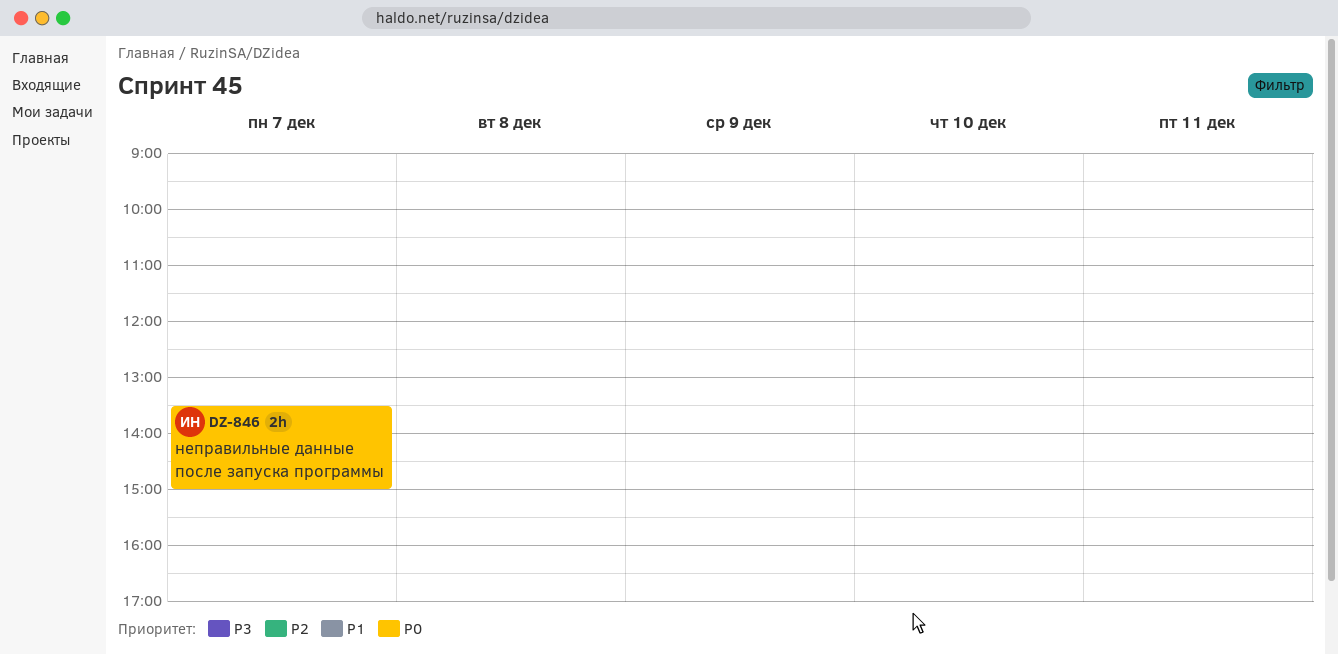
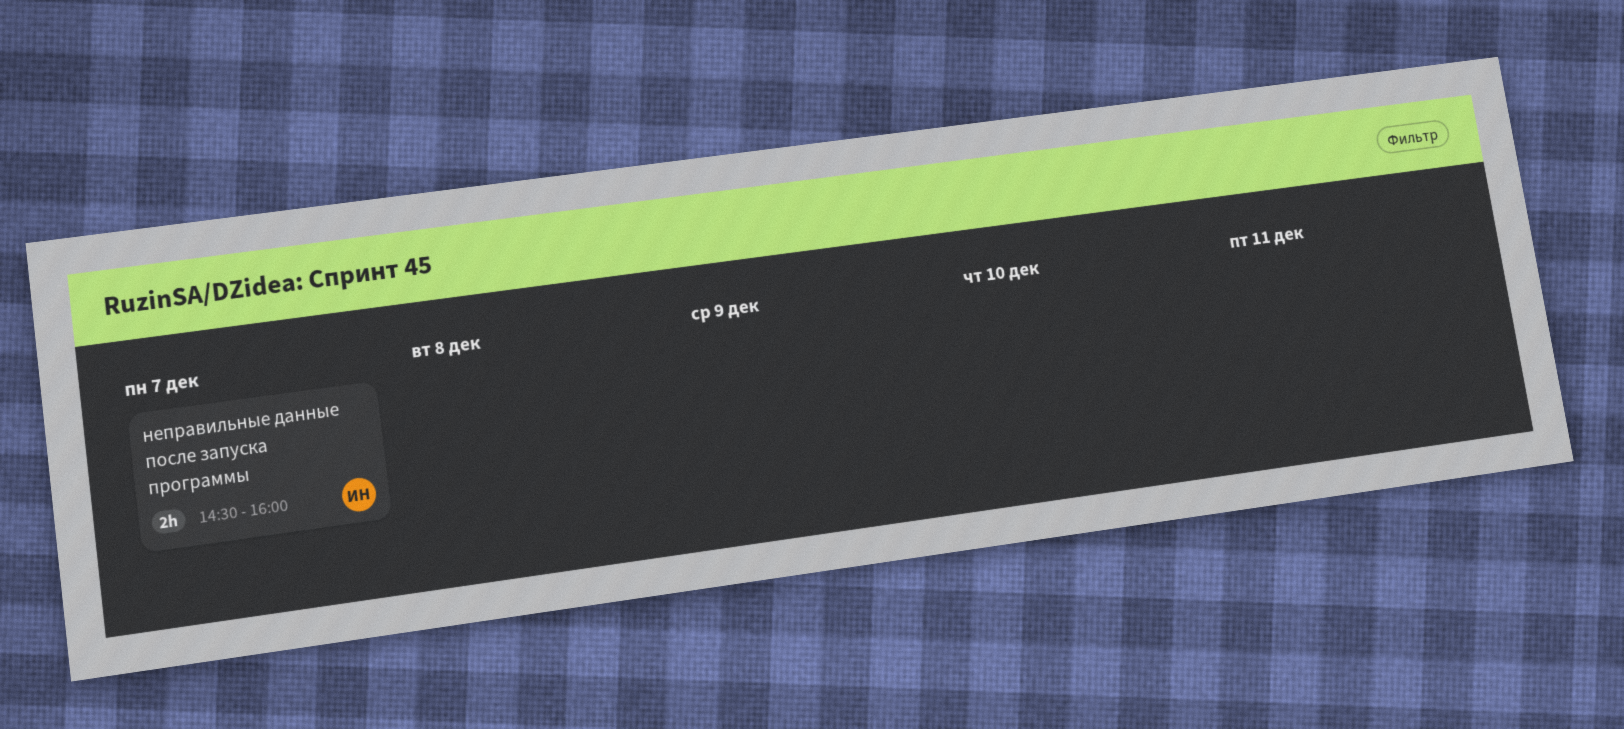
неправильные данные после запуска программы, begins: 13:30 -> 14:30
неправильные данные после запуска программы, ends: 15:00 -> 16:00

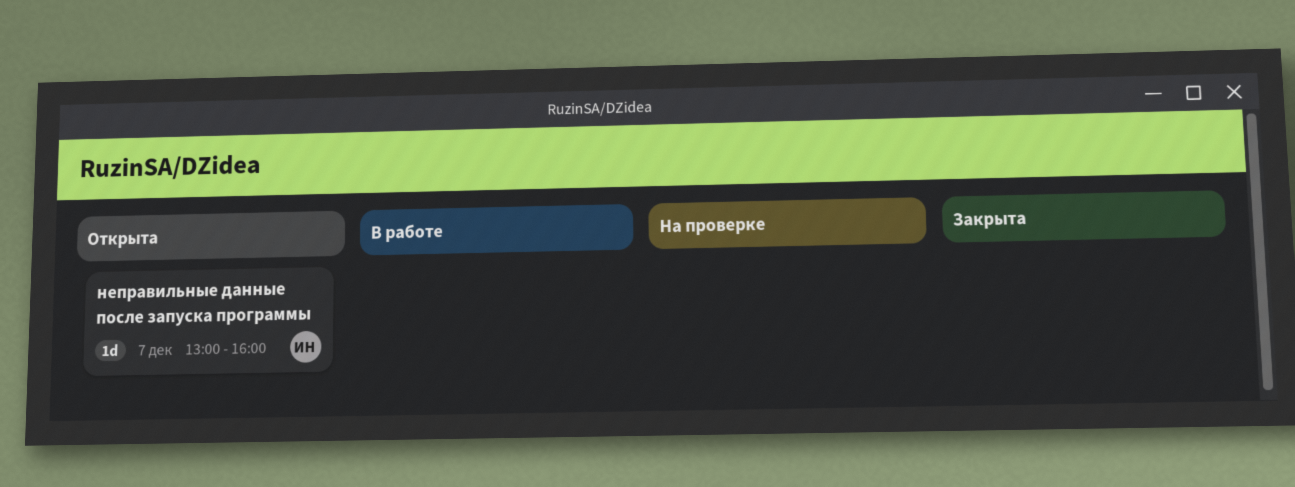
неправильные данные после запуска программы, estimate: 2h -> 1d
неправильные данные после запуска программы, begins: 14:30 -> 13:00

